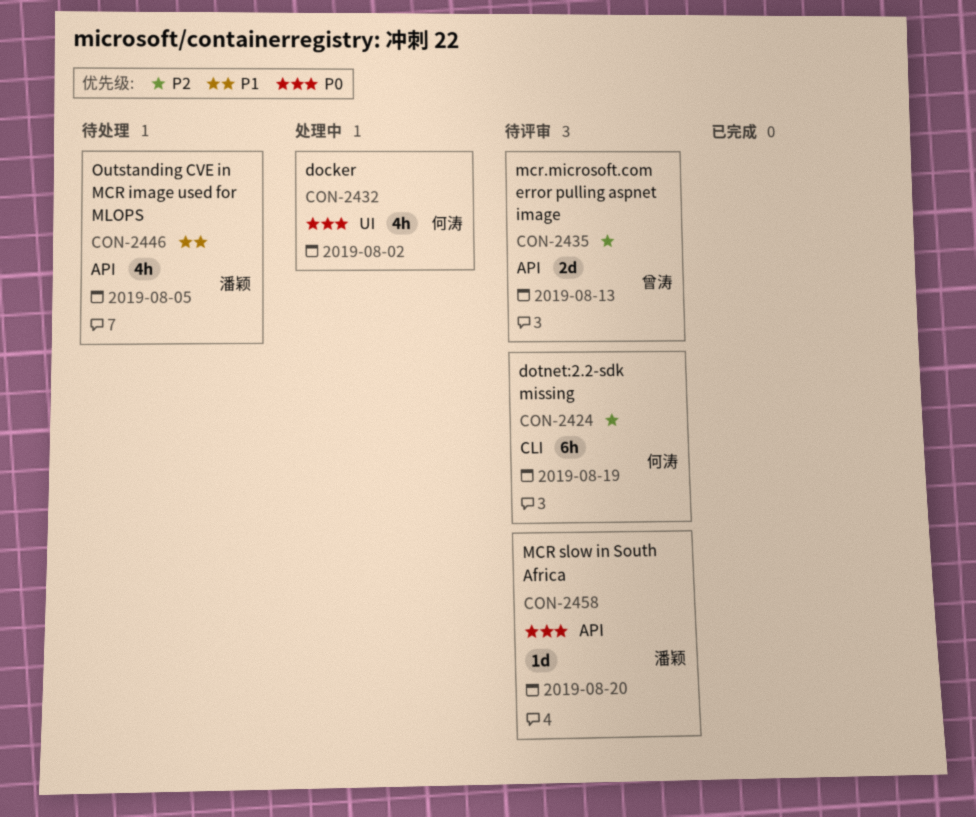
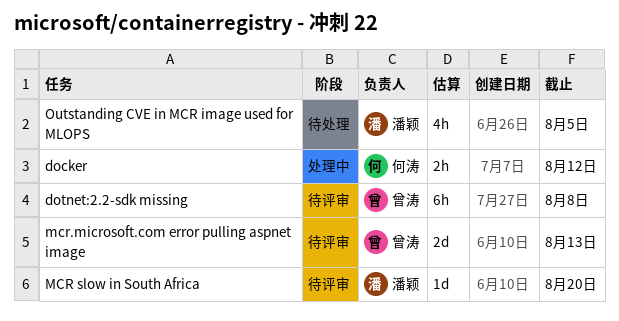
docker, estimate: 4h -> 2h
docker, due: Aug 2 -> Aug 12
dotnet:2.2-sdk missing, owner: 何涛 -> 曾涛
dotnet:2.2-sdk missing, due: Aug 19 -> Aug 8

